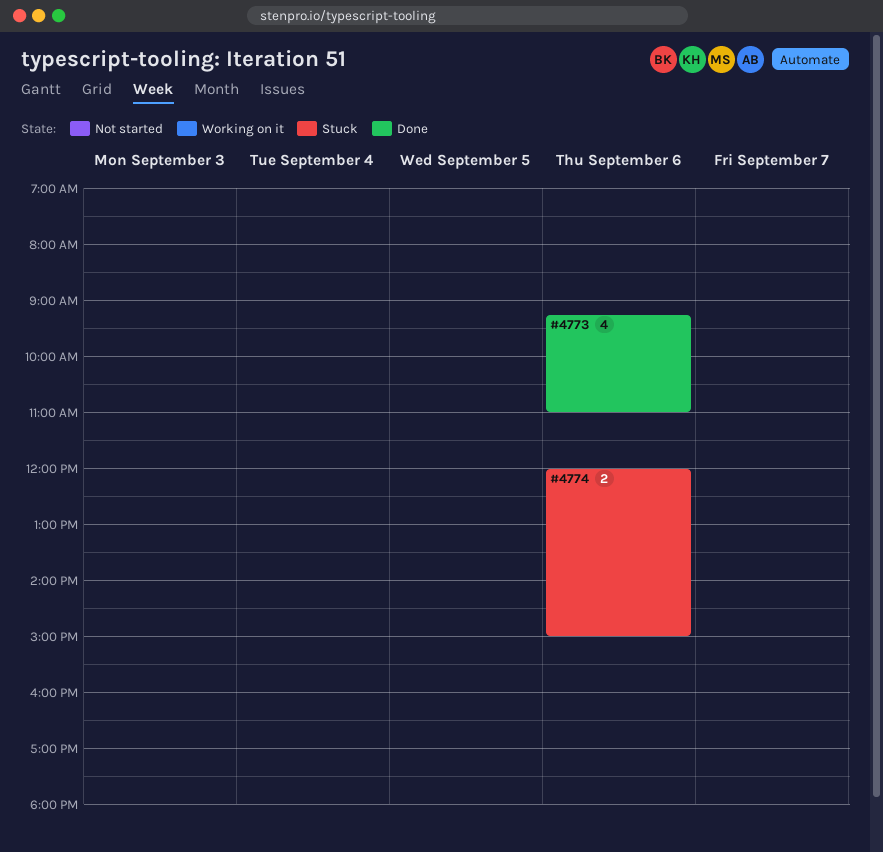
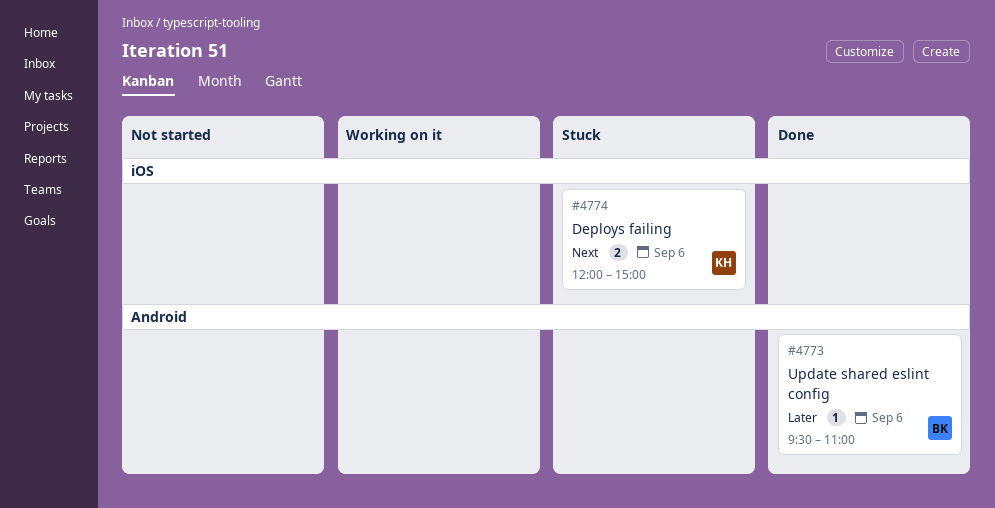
#4773, estimate: 4 -> 1
#4773, begins: 09:15 -> 09:30

